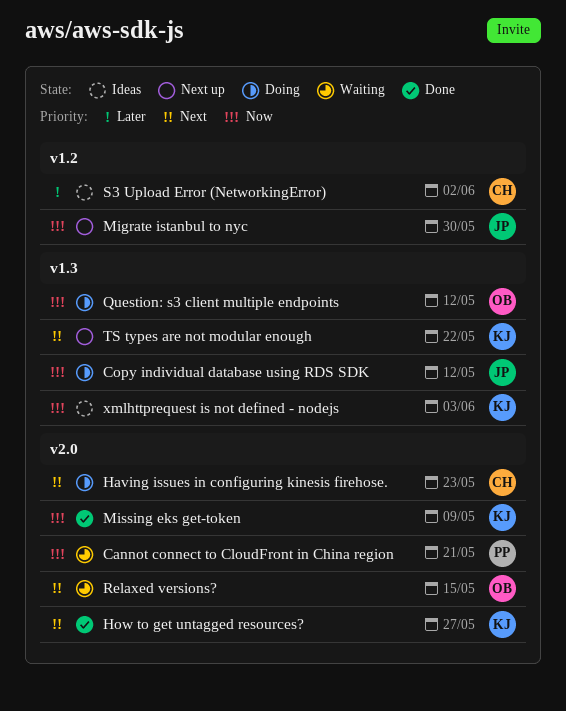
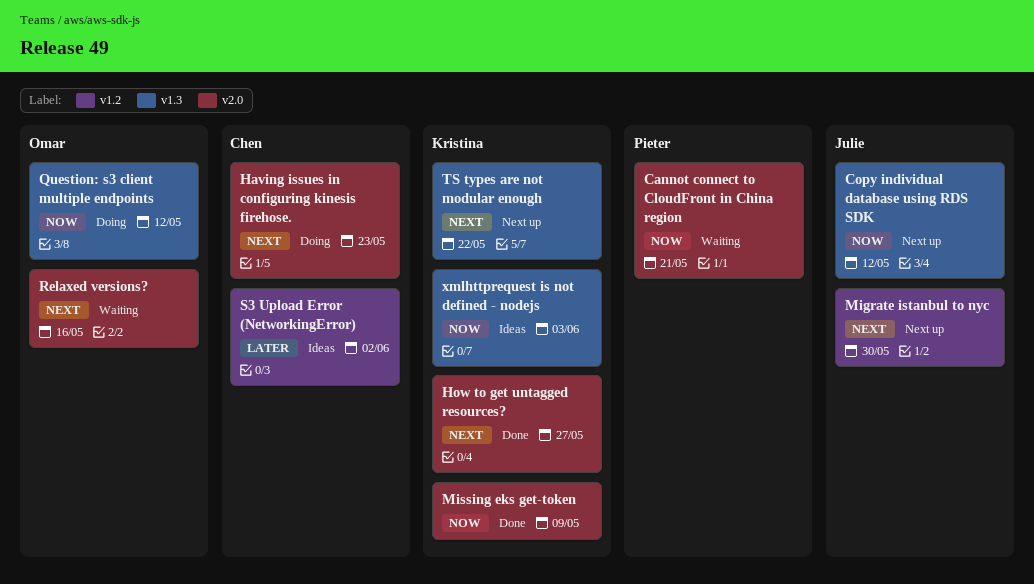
Copy individual database using RDS SDK, status: Doing -> Next up
Migrate istanbul to nyc, priority: Now -> Next
Relaxed versions?, due: May 15 -> May 16

